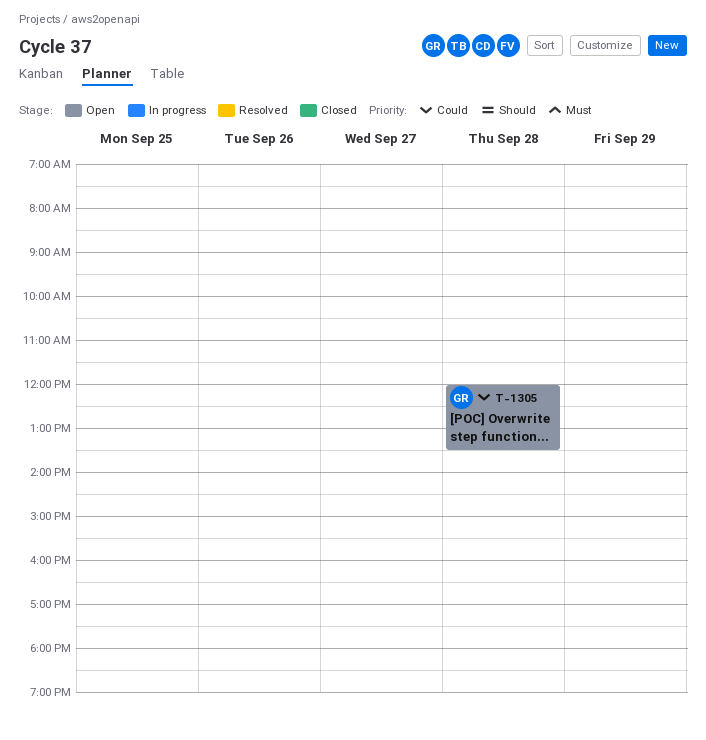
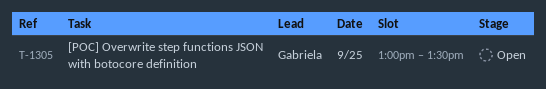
T-1305, day: Sep 28 -> Sep 25
T-1305, begins: 12:00 -> 13:00

